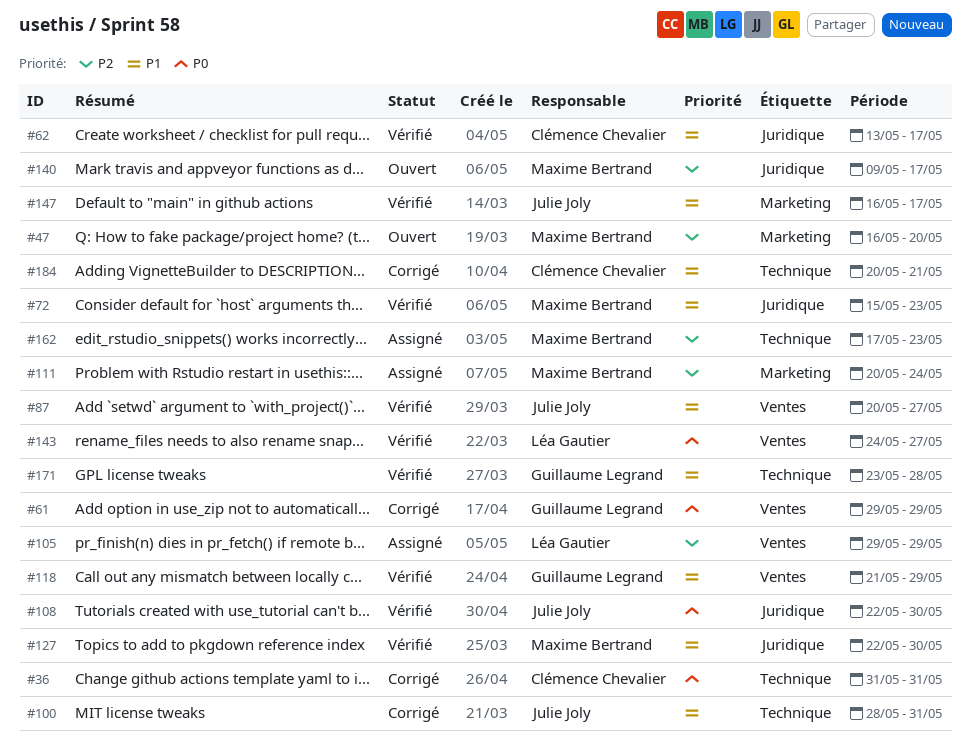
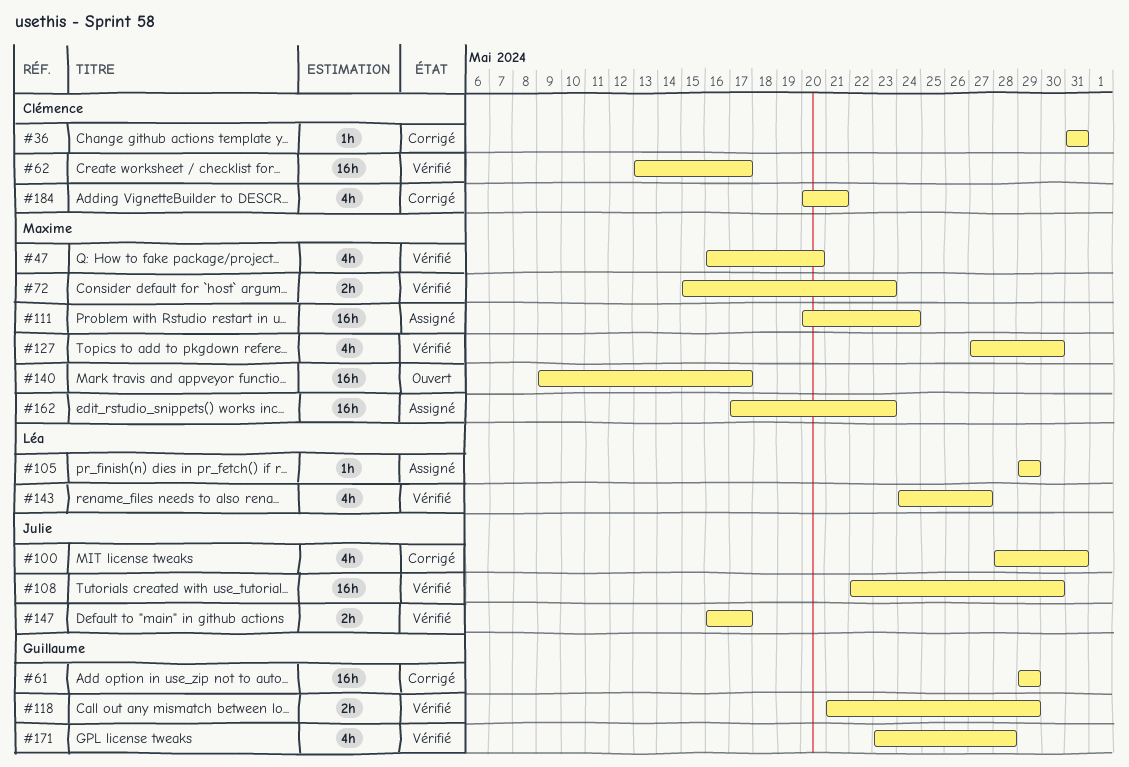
#47, status: Ouvert -> Vérifié
#87: present -> none
#127, start: May 22 -> May 27

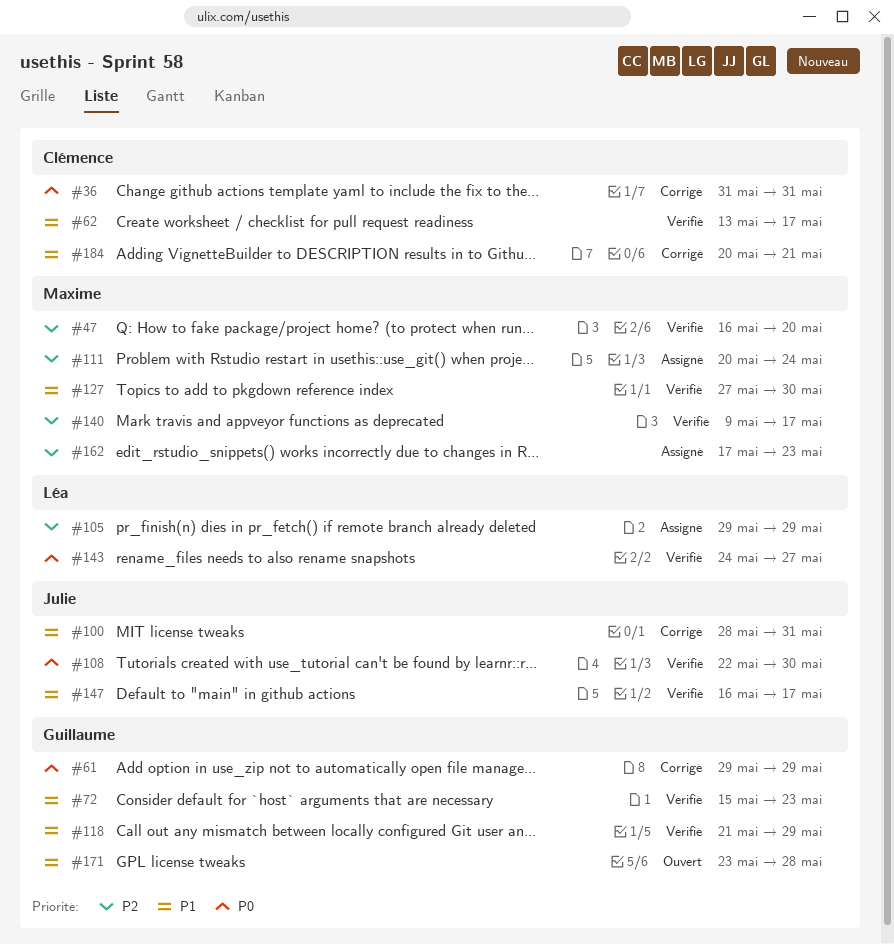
#72, owner: Maxime -> Guillaume
#140, status: Ouvert -> Vérifié
#171, status: Vérifié -> Ouvert

